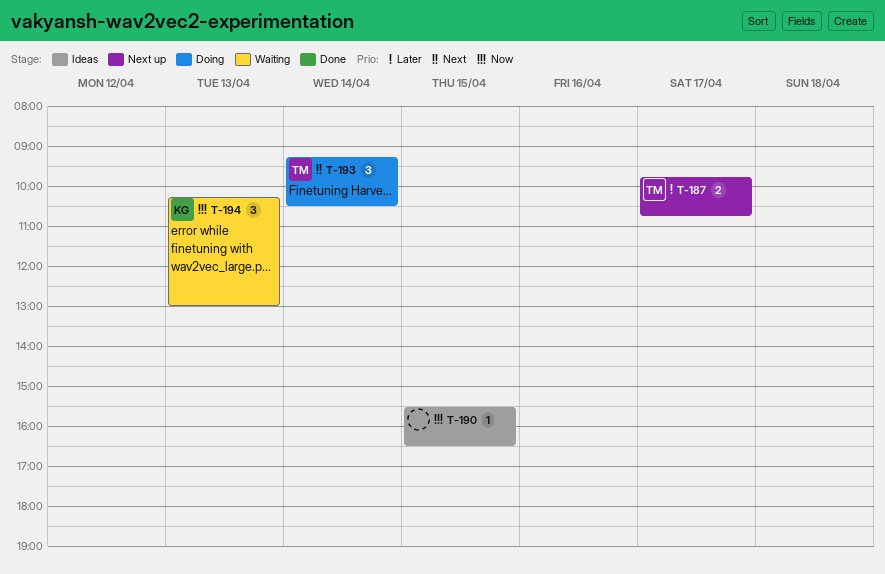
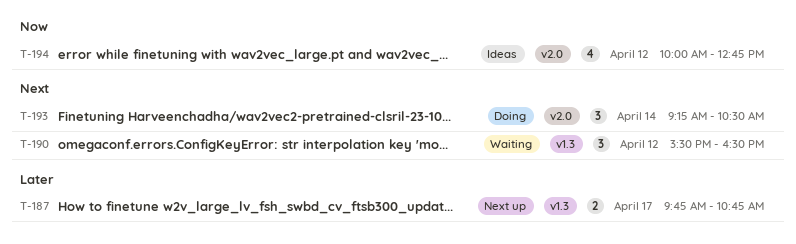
T-190, status: Ideas -> Waiting
T-190, priority: Now -> Next
T-190, estimate: 1 -> 3
T-190, day: Apr 15 -> Apr 12
T-194, status: Waiting -> Ideas
T-194, estimate: 3 -> 4
T-194, day: Apr 13 -> Apr 12
T-194, begins: 10:15 -> 10:00
T-194, ends: 13:00 -> 12:45

